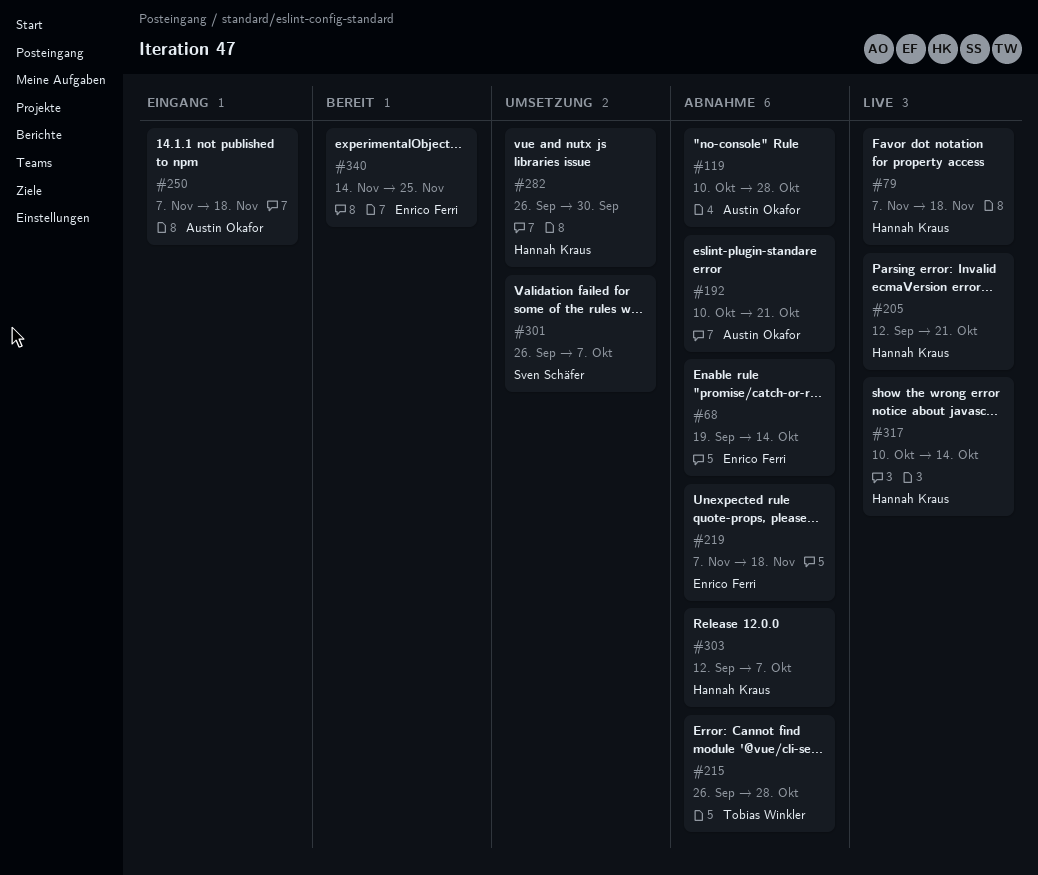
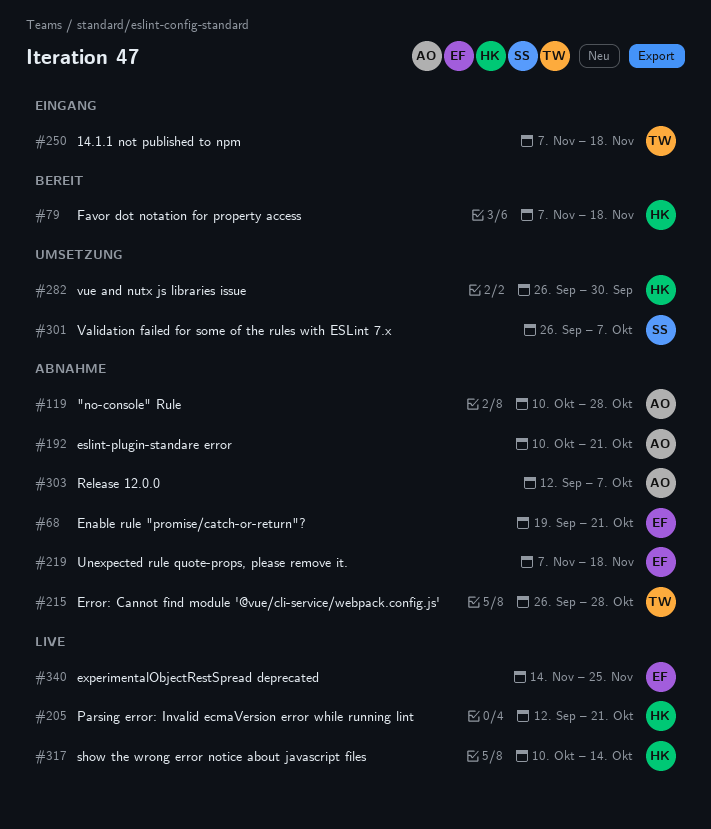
#68, due: Oct 14 -> Oct 21
#79, status: Live -> Bereit
#250, owner: Austin Okafor -> Tobias Winkler
#303, owner: Hannah Kraus -> Austin Okafor
#340, status: Bereit -> Live

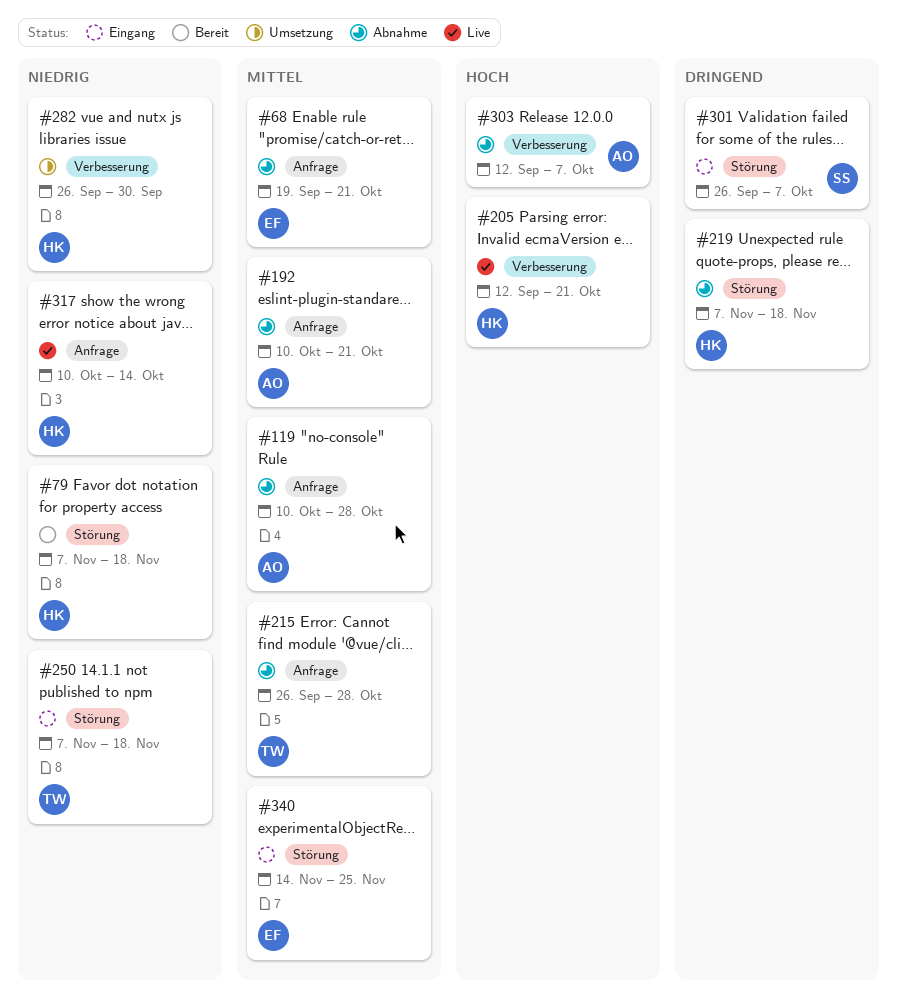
#219, owner: EF -> HK
#301, status: Umsetzung -> Eingang
#340, status: Live -> Eingang

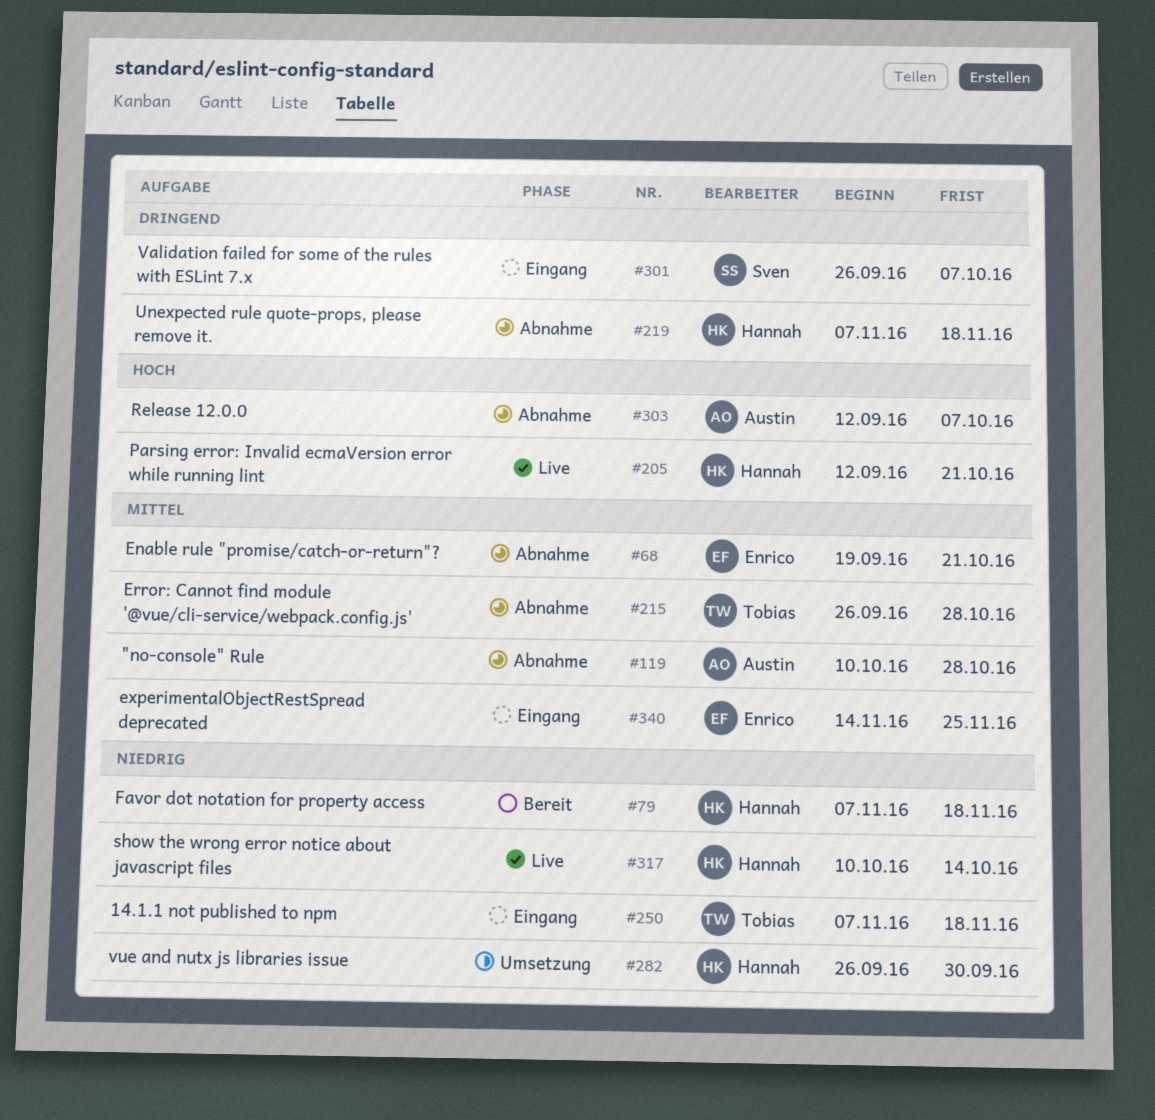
#192: present -> none

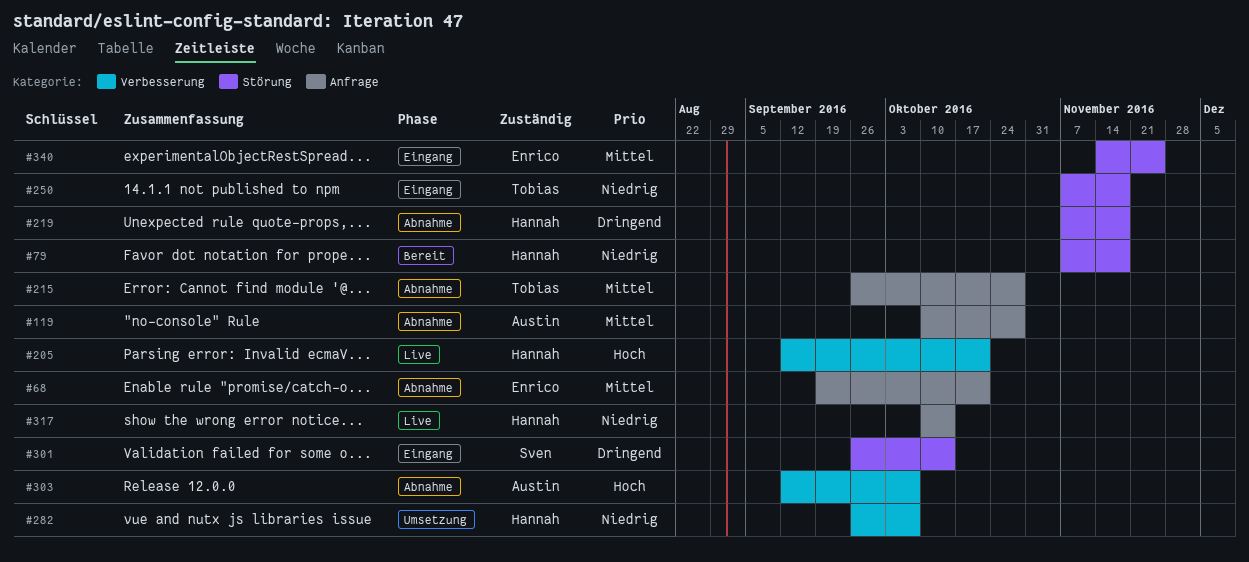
#282, due: Sep 30 -> Oct 7
#301, due: Oct 7 -> Oct 14

